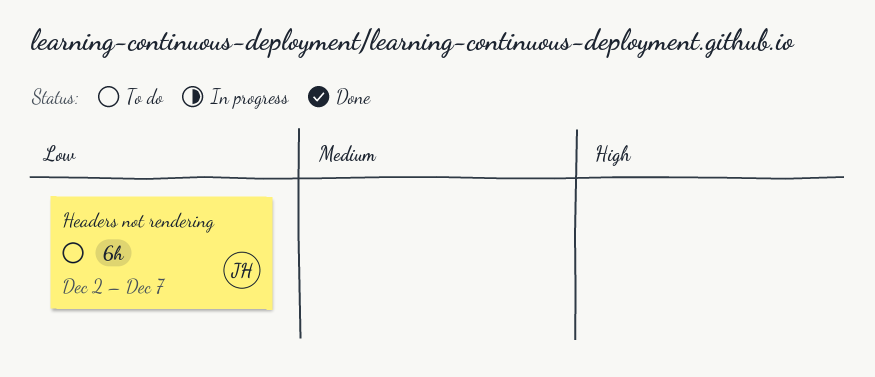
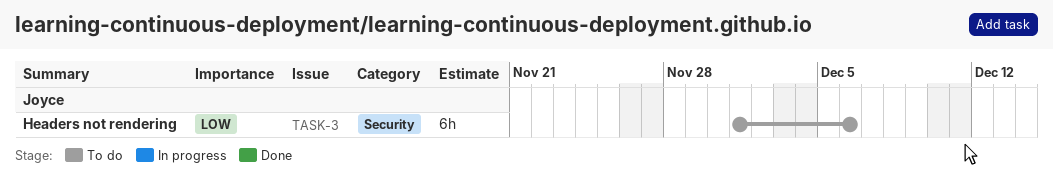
Headers not rendering, start: Dec 2 -> Dec 1
Headers not rendering, due: Dec 7 -> Dec 6

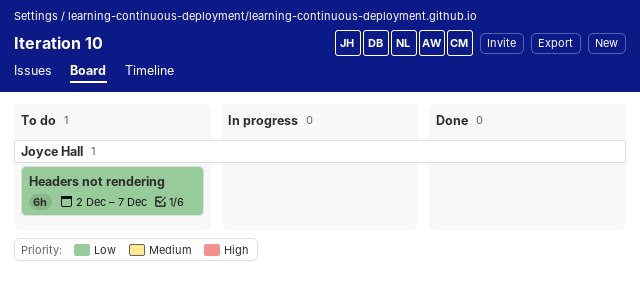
Headers not rendering, start: Dec 1 -> Dec 2
Headers not rendering, due: Dec 6 -> Dec 7

